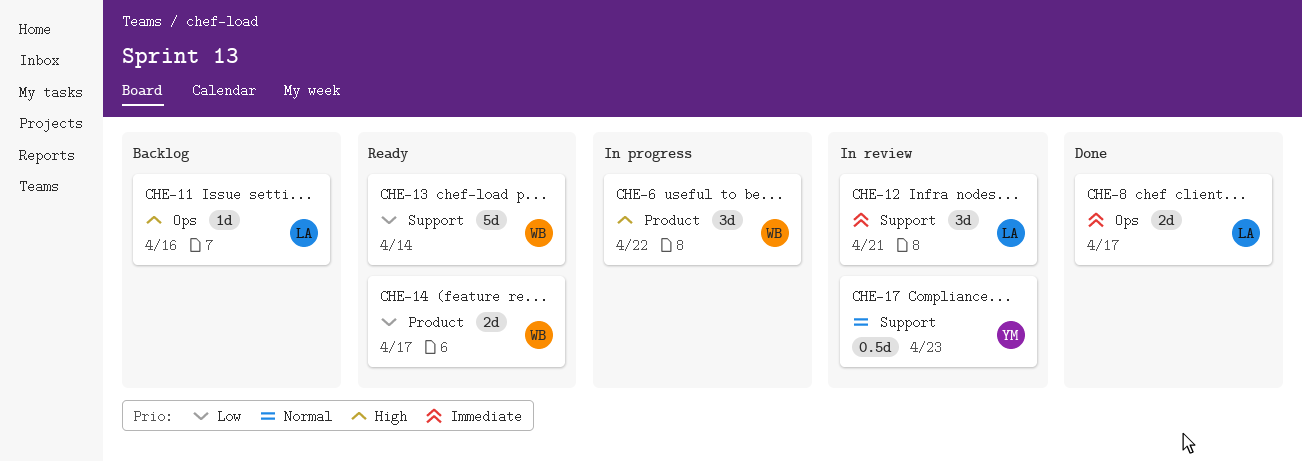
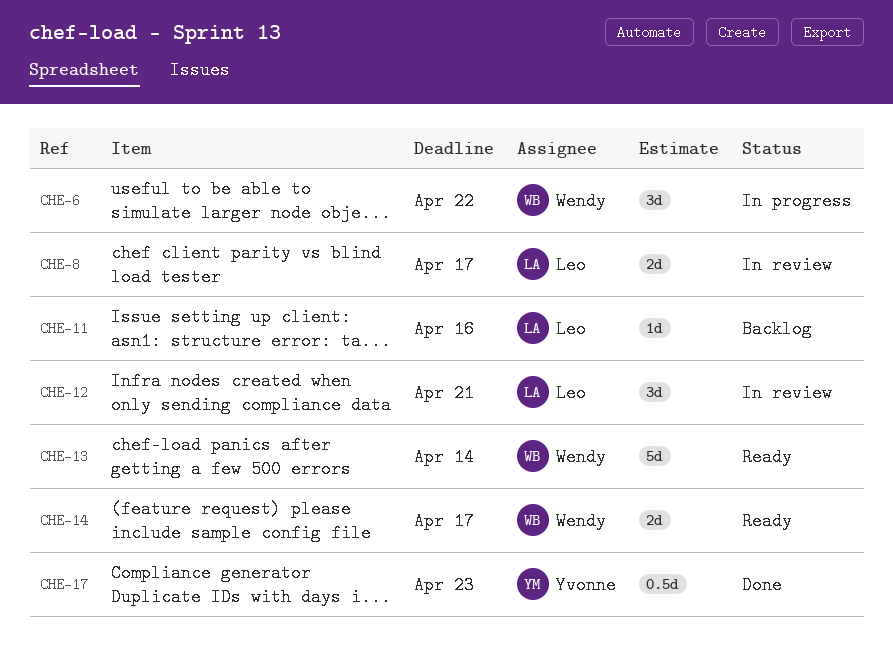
CHE-8, status: Done -> In review
CHE-17, status: In review -> Done

